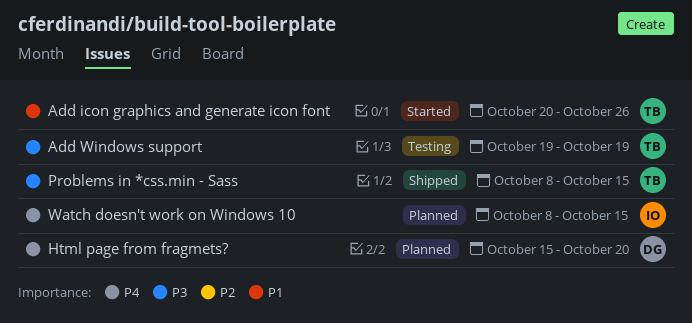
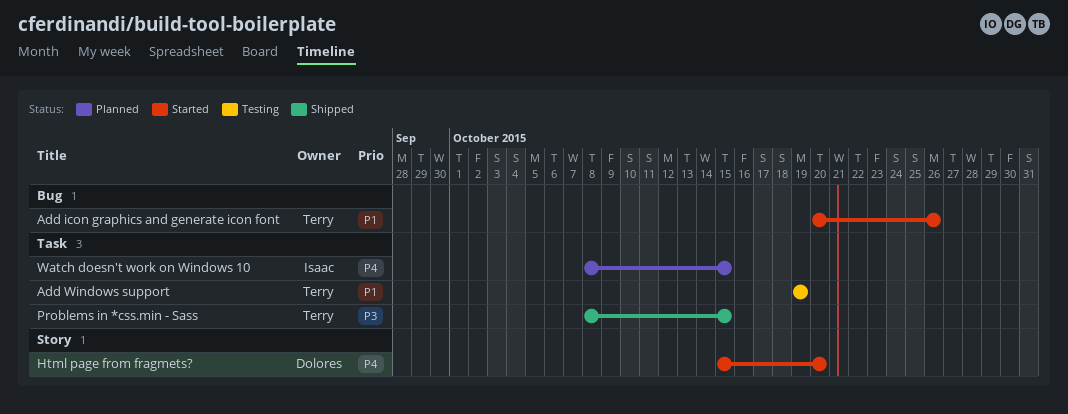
Add Windows support, priority: P3 -> P1
Html page from fragmets?, status: Planned -> Started

